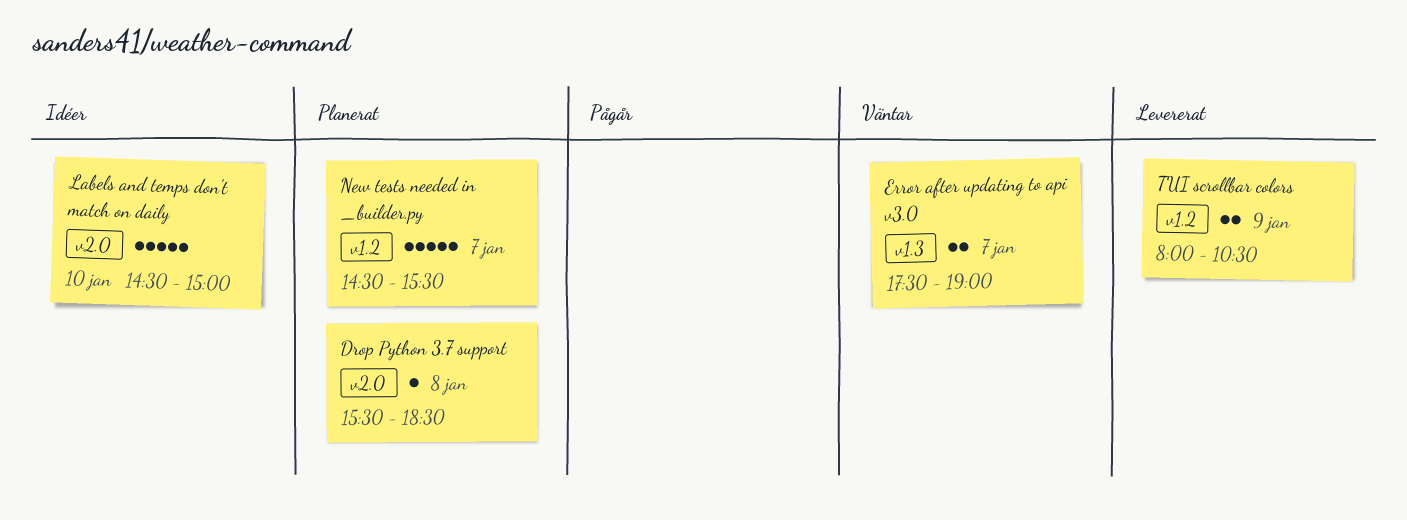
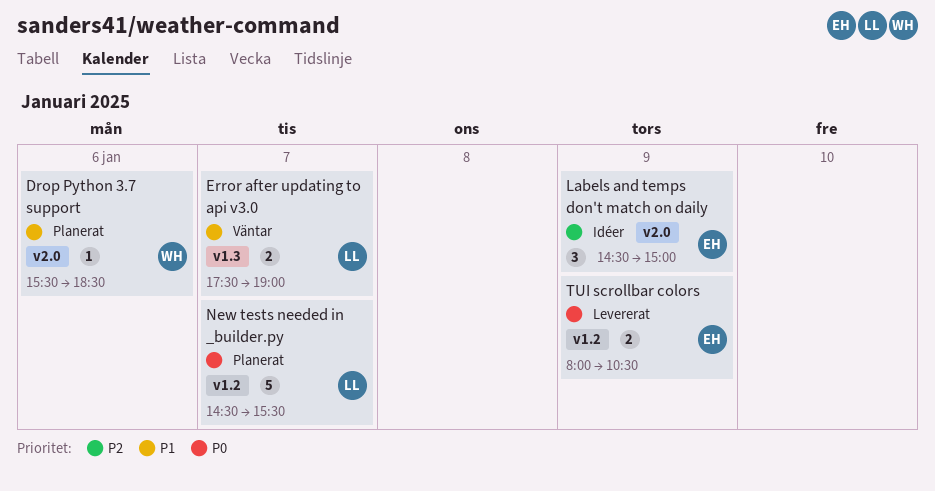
Drop Python 3.7 support, day: Jan 8 -> Jan 6
Labels and temps don't match on daily, estimate: 5 -> 3
Labels and temps don't match on daily, day: Jan 10 -> Jan 9

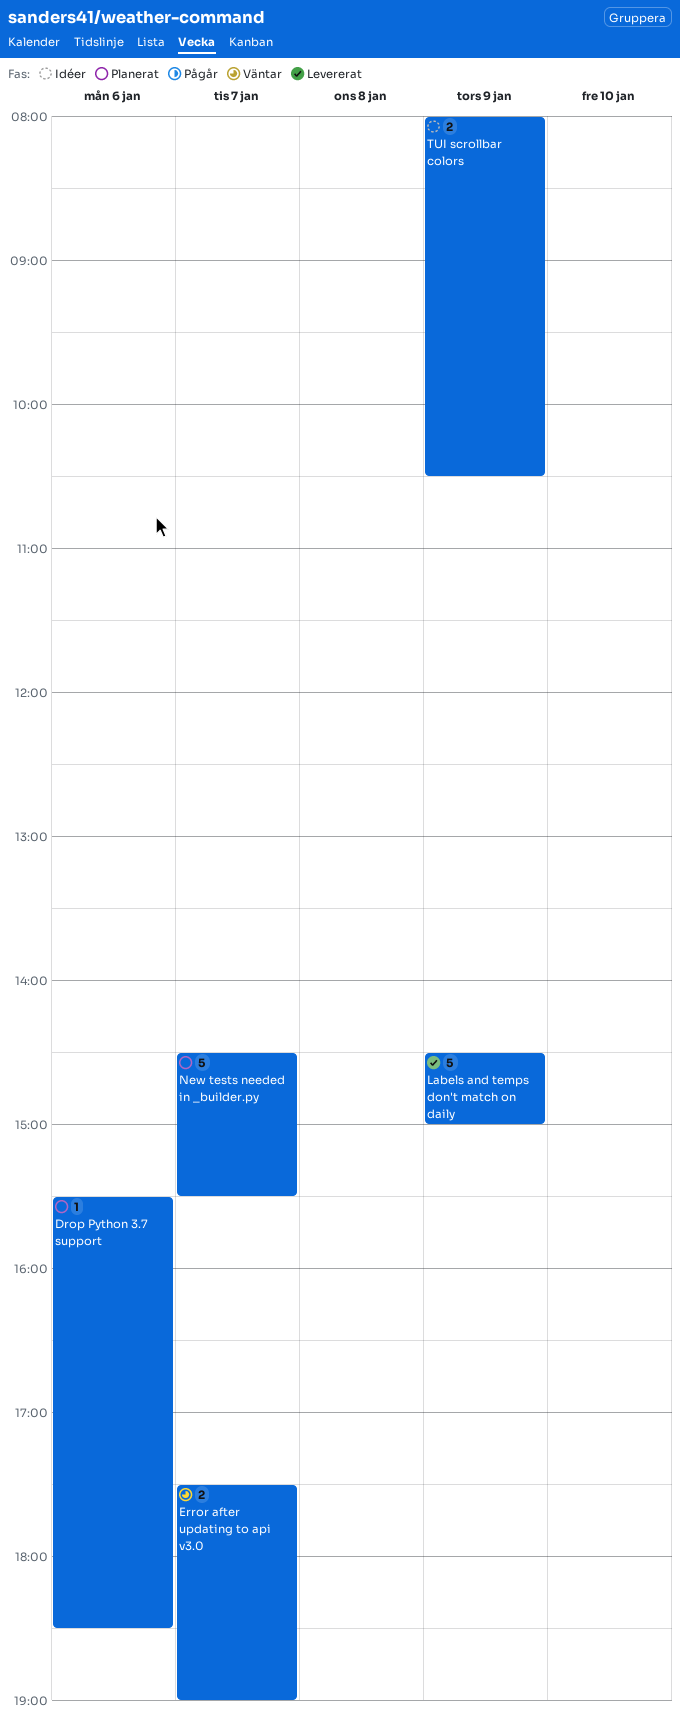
Labels and temps don't match on daily, status: Idéer -> Levererat
Labels and temps don't match on daily, estimate: 3 -> 5
TUI scrollbar colors, status: Levererat -> Idéer

